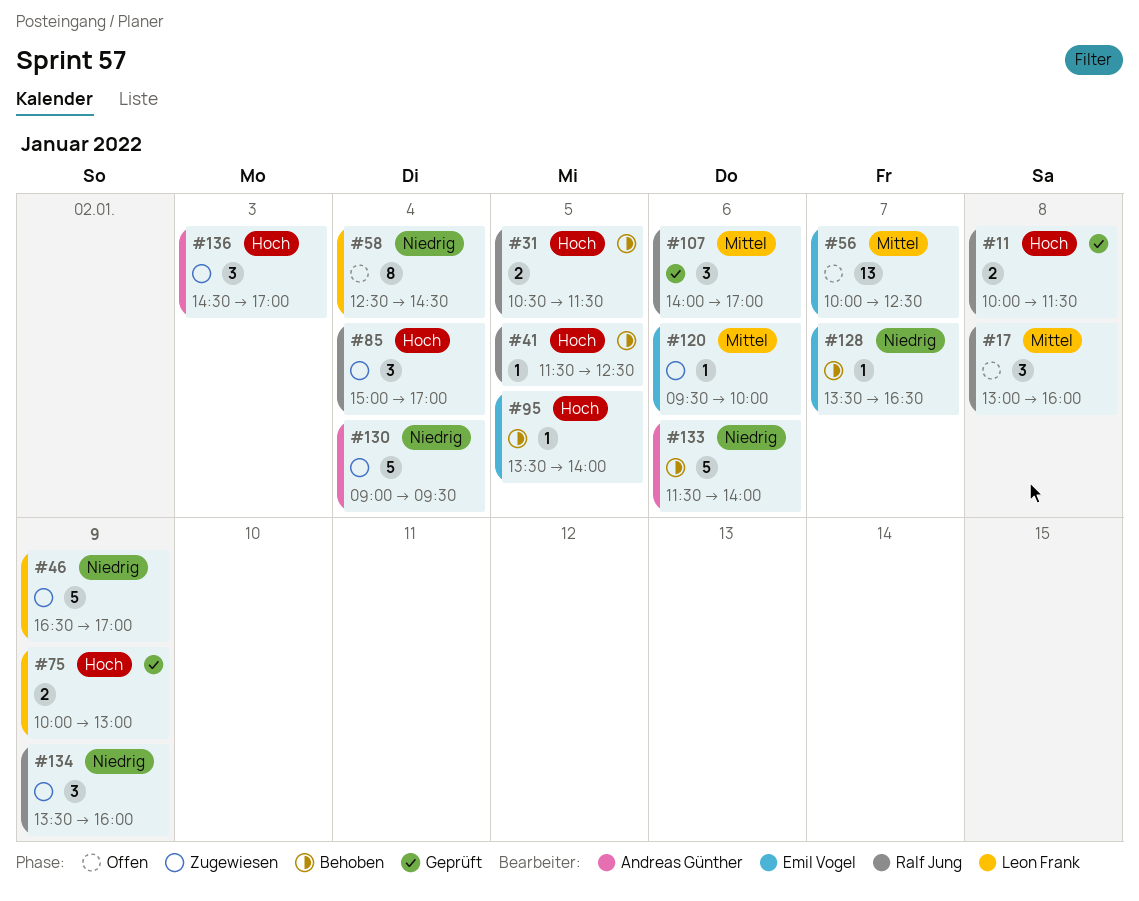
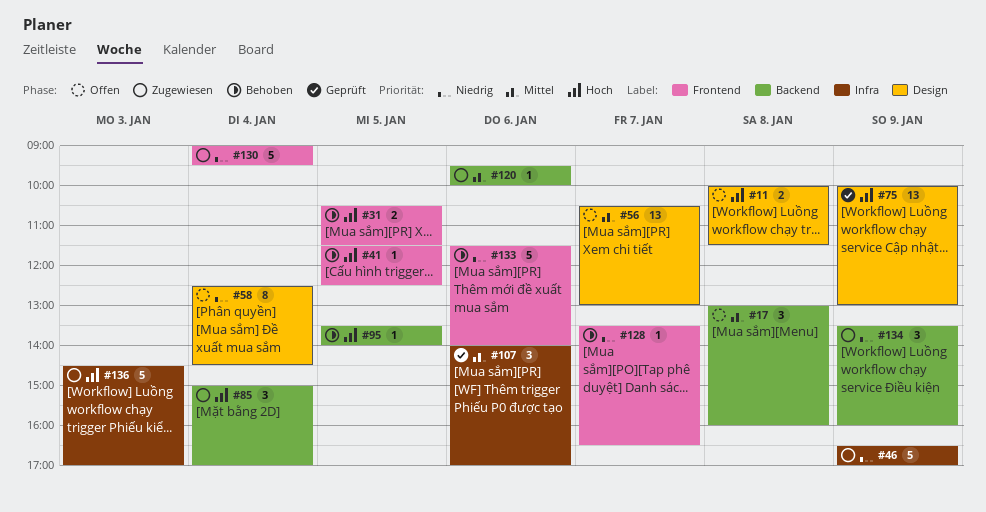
#11, status: Geprüft -> Offen
#56, begins: 10:00 -> 10:30
#56, ends: 12:30 -> 13:00
#75, estimate: 2 -> 13
#136, estimate: 3 -> 5

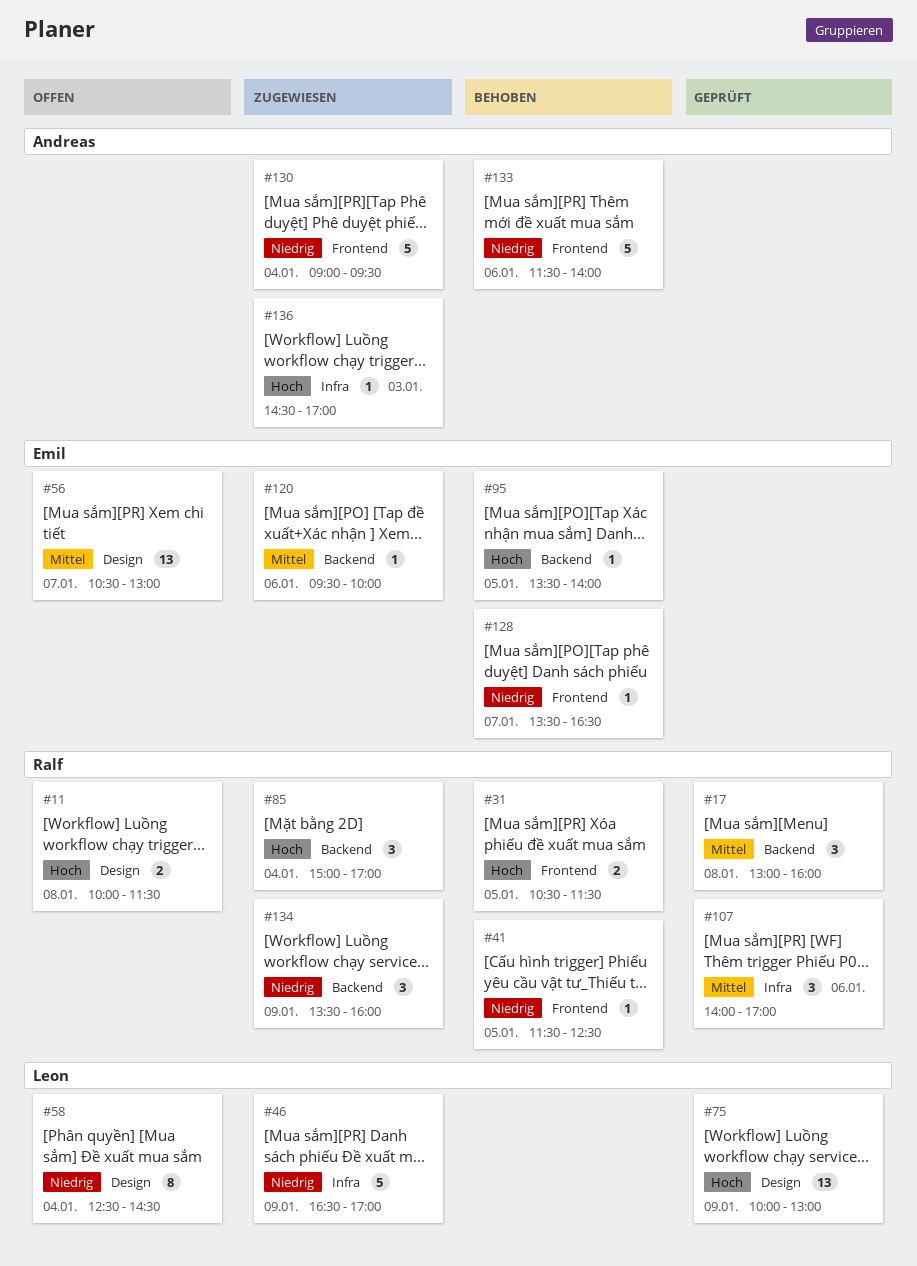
#17, status: Offen -> Geprüft
#41, priority: Hoch -> Niedrig
#136, estimate: 5 -> 1

